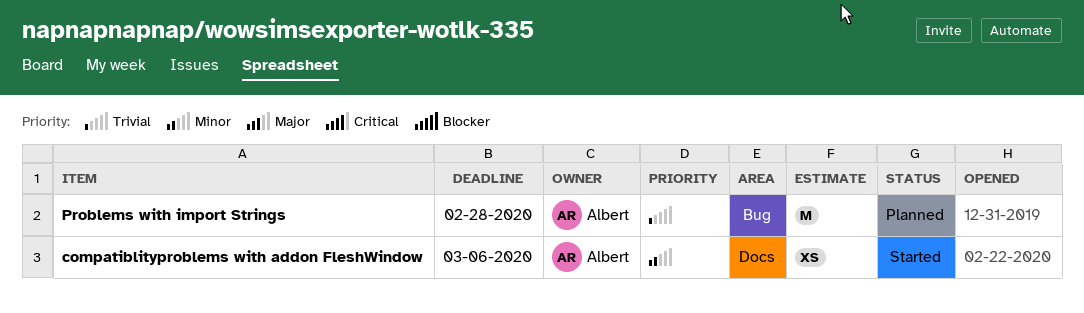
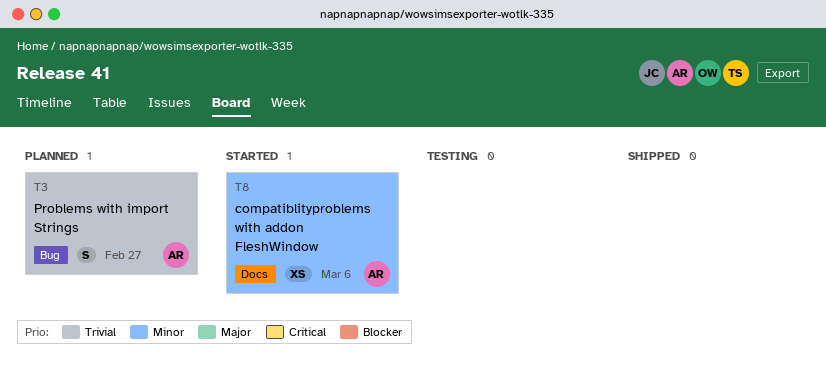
Problems with import Strings, estimate: M -> S
Problems with import Strings, due: Feb 28 -> Feb 27

